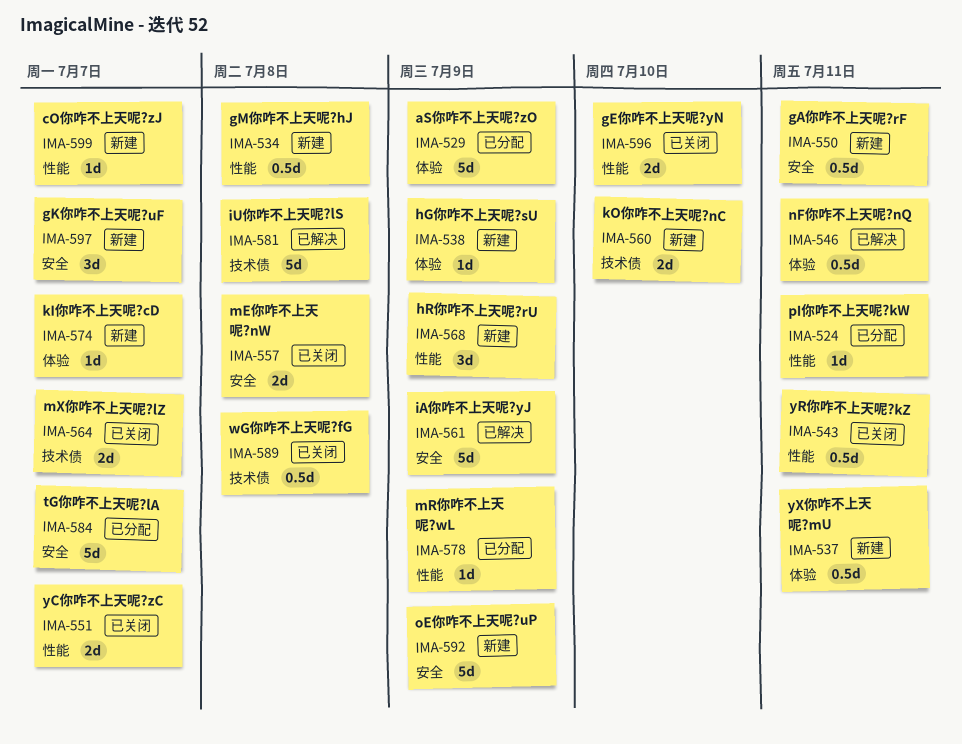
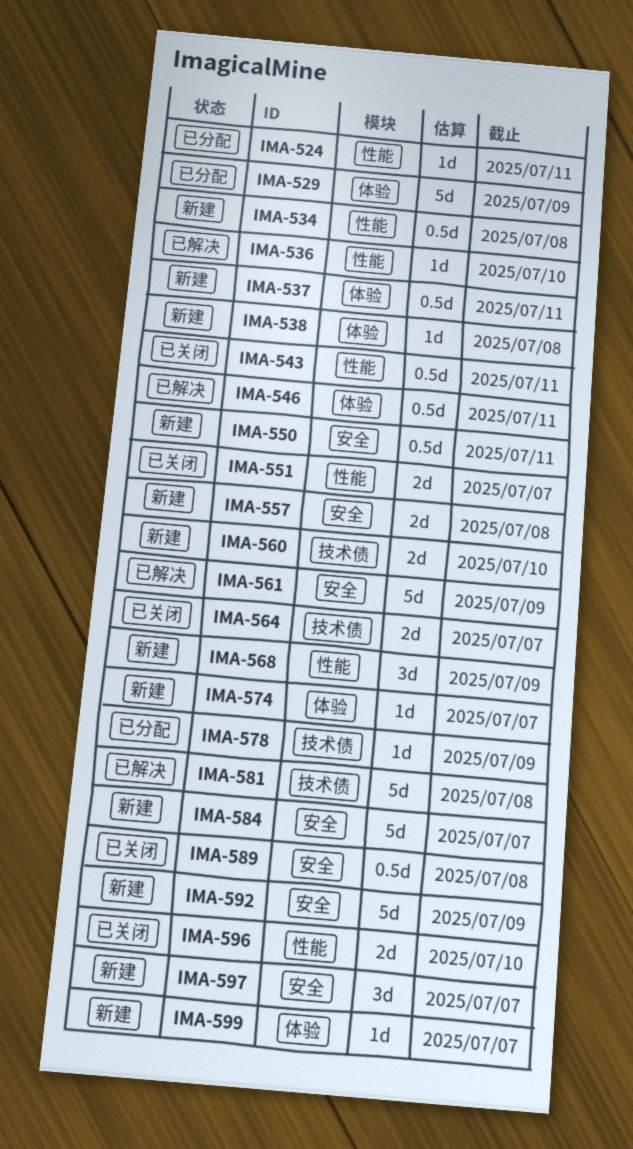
IMA-536: none -> present
IMA-538, due: Jul 9 -> Jul 8
IMA-557, status: 已关闭 -> 新建
IMA-578, label: 性能 -> 技术债
IMA-584, status: 已分配 -> 新建
IMA-589, label: 技术债 -> 安全
IMA-599, label: 性能 -> 体验

